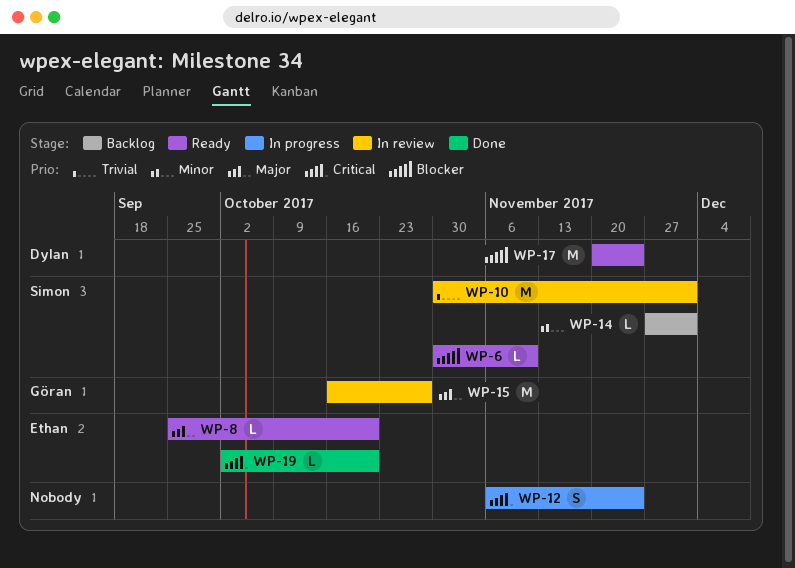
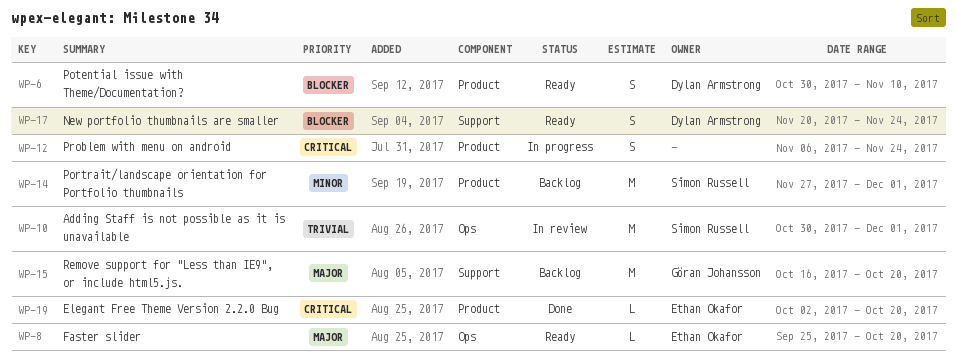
WP-6, owner: Simon Russell -> Dylan Armstrong
WP-6, estimate: L -> S
WP-14, estimate: L -> M
WP-15, status: In review -> Backlog
WP-15, due: Oct 27 -> Oct 20
WP-17, estimate: M -> S

